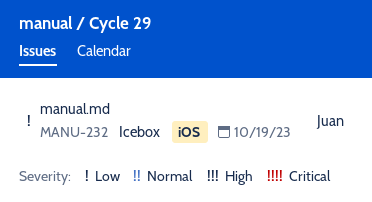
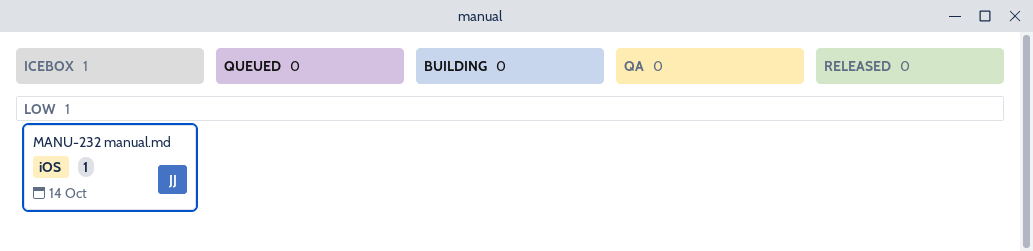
MANU-232, due: Oct 19 -> Oct 14

